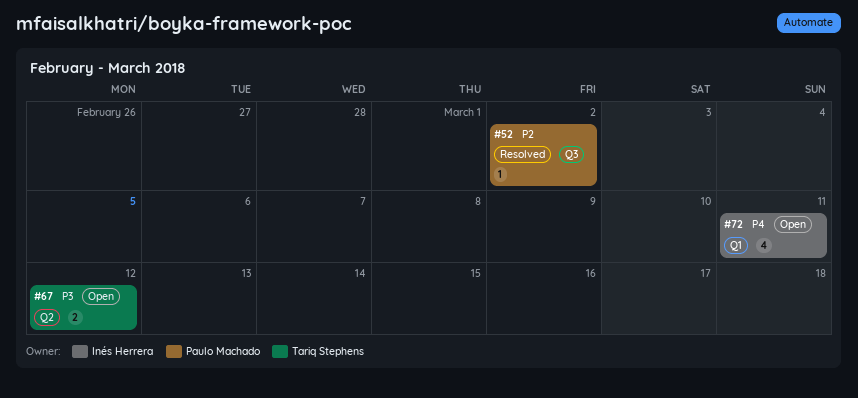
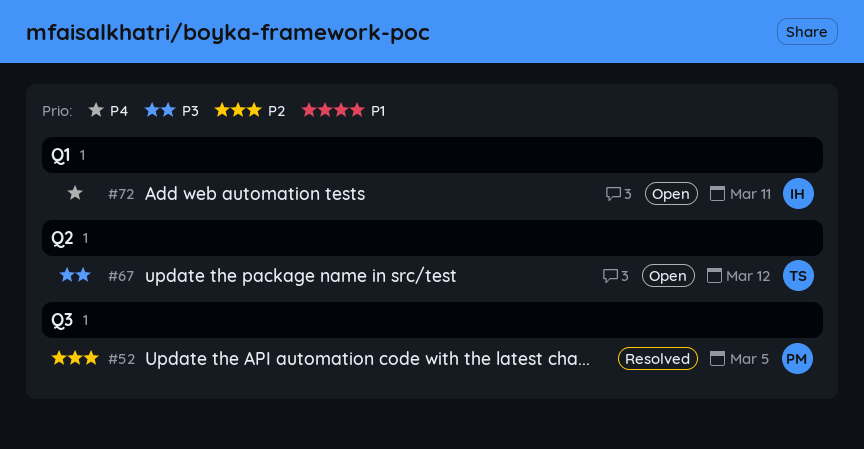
#52, due: Mar 2 -> Mar 5

